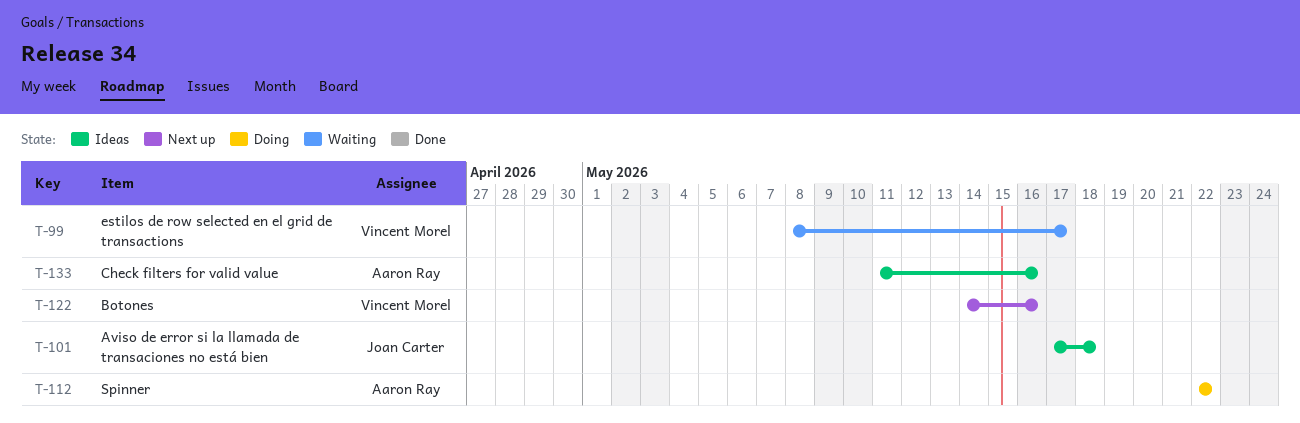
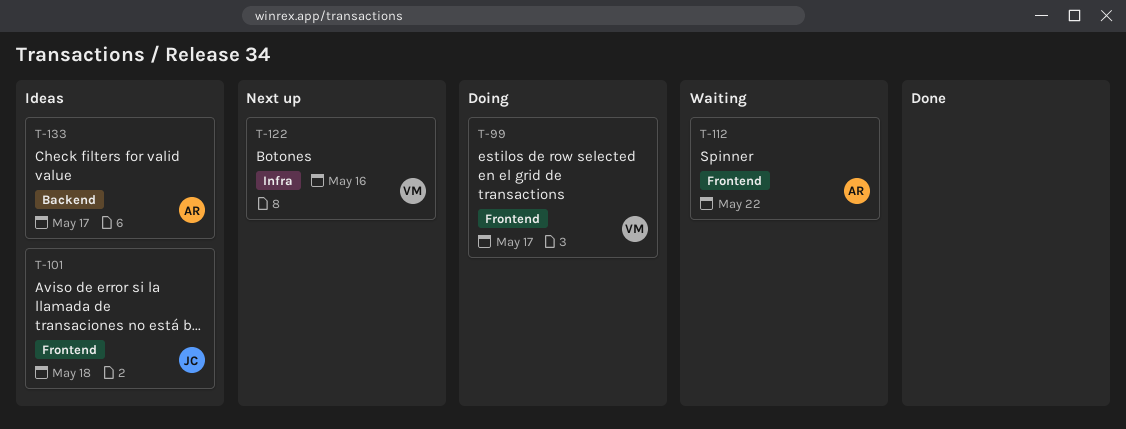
T-99, status: Waiting -> Doing
T-112, status: Doing -> Waiting
T-133, due: May 16 -> May 17

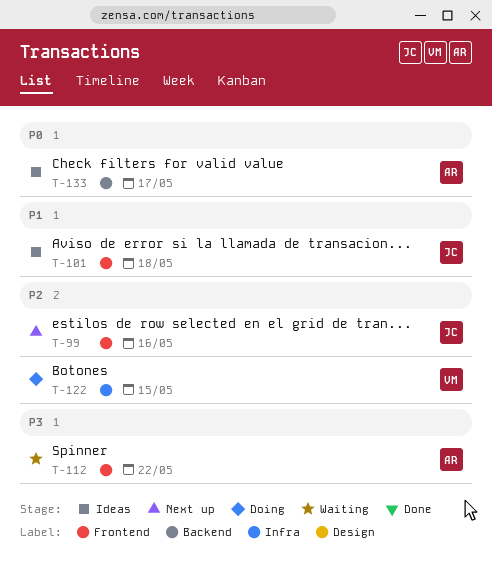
T-99, status: Doing -> Next up
T-99, owner: VM -> JC
T-99, due: May 17 -> May 16
T-122, status: Next up -> Doing
T-122, due: May 16 -> May 15

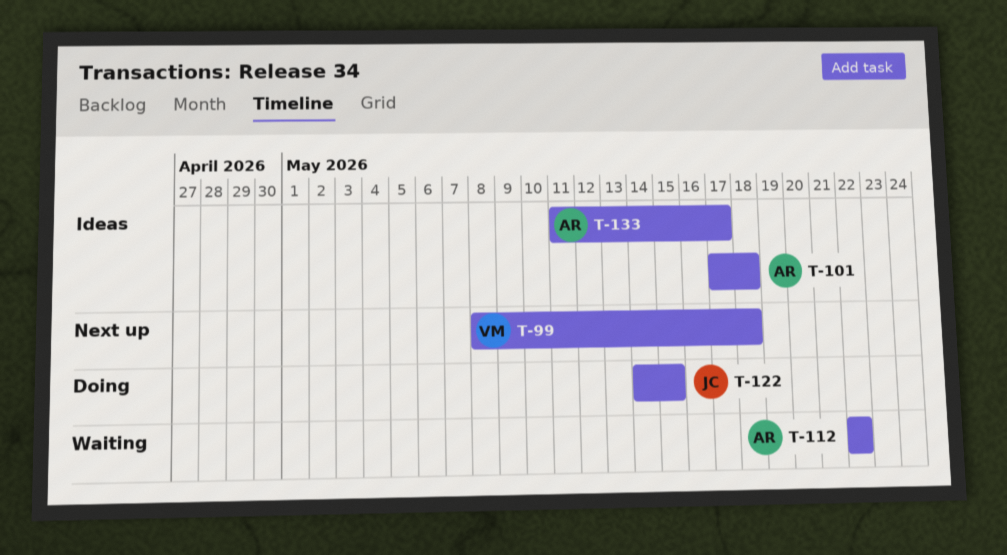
T-99, owner: JC -> VM
T-99, due: May 16 -> May 18
T-101, owner: JC -> AR
T-122, owner: VM -> JC

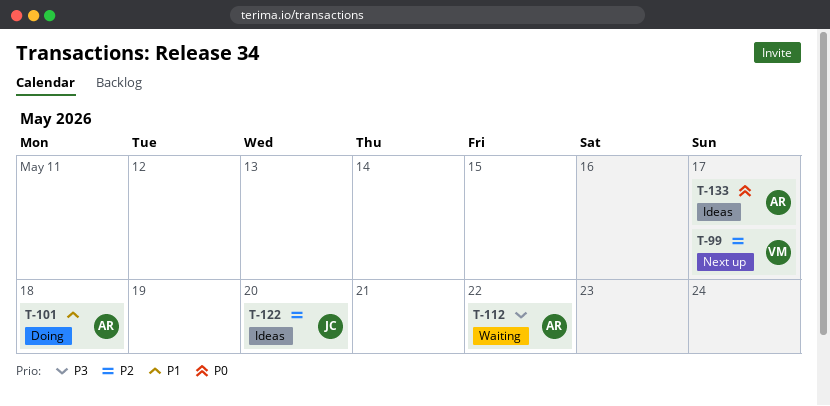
T-99, due: May 18 -> May 17
T-101, status: Ideas -> Doing
T-122, status: Doing -> Ideas
T-122, due: May 15 -> May 20

